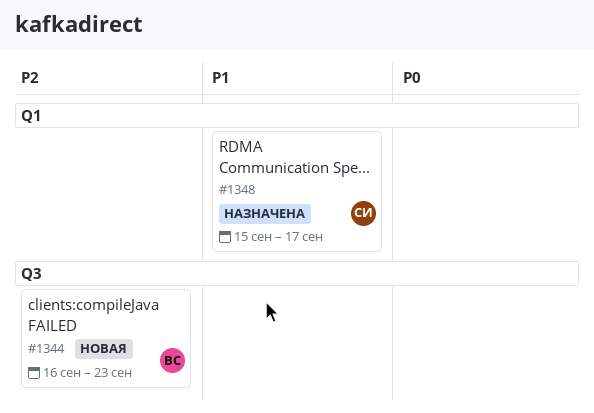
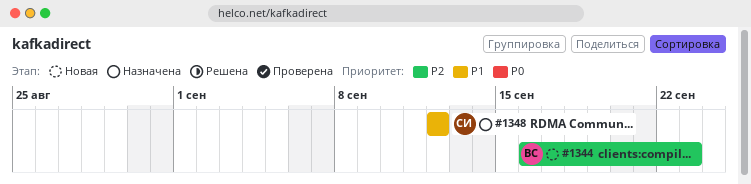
#1348, start: Sep 15 -> Sep 12
#1348, due: Sep 17 -> Sep 12

